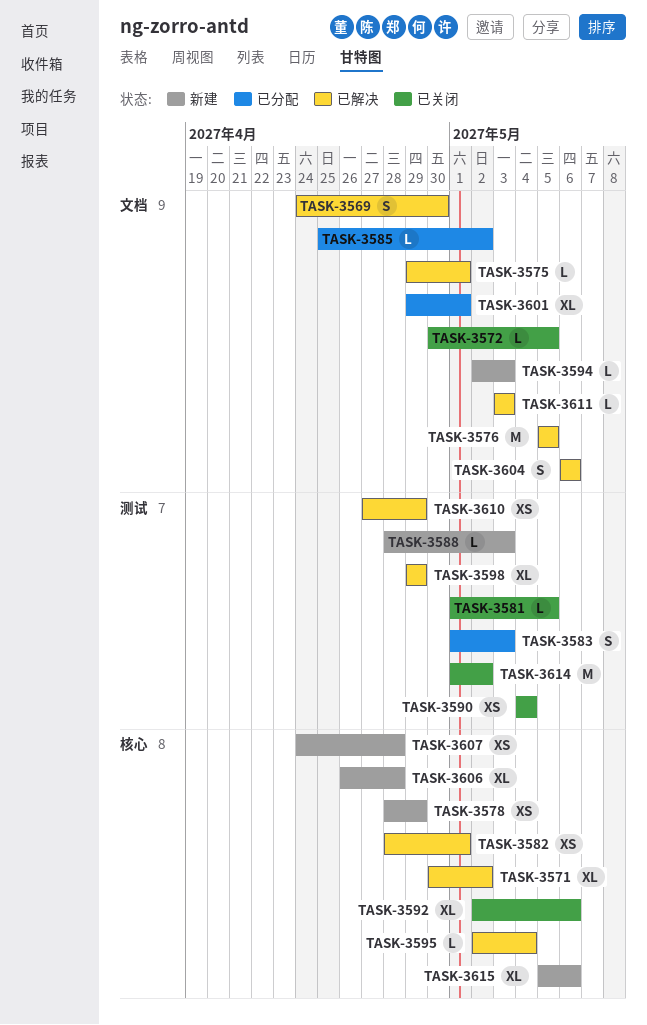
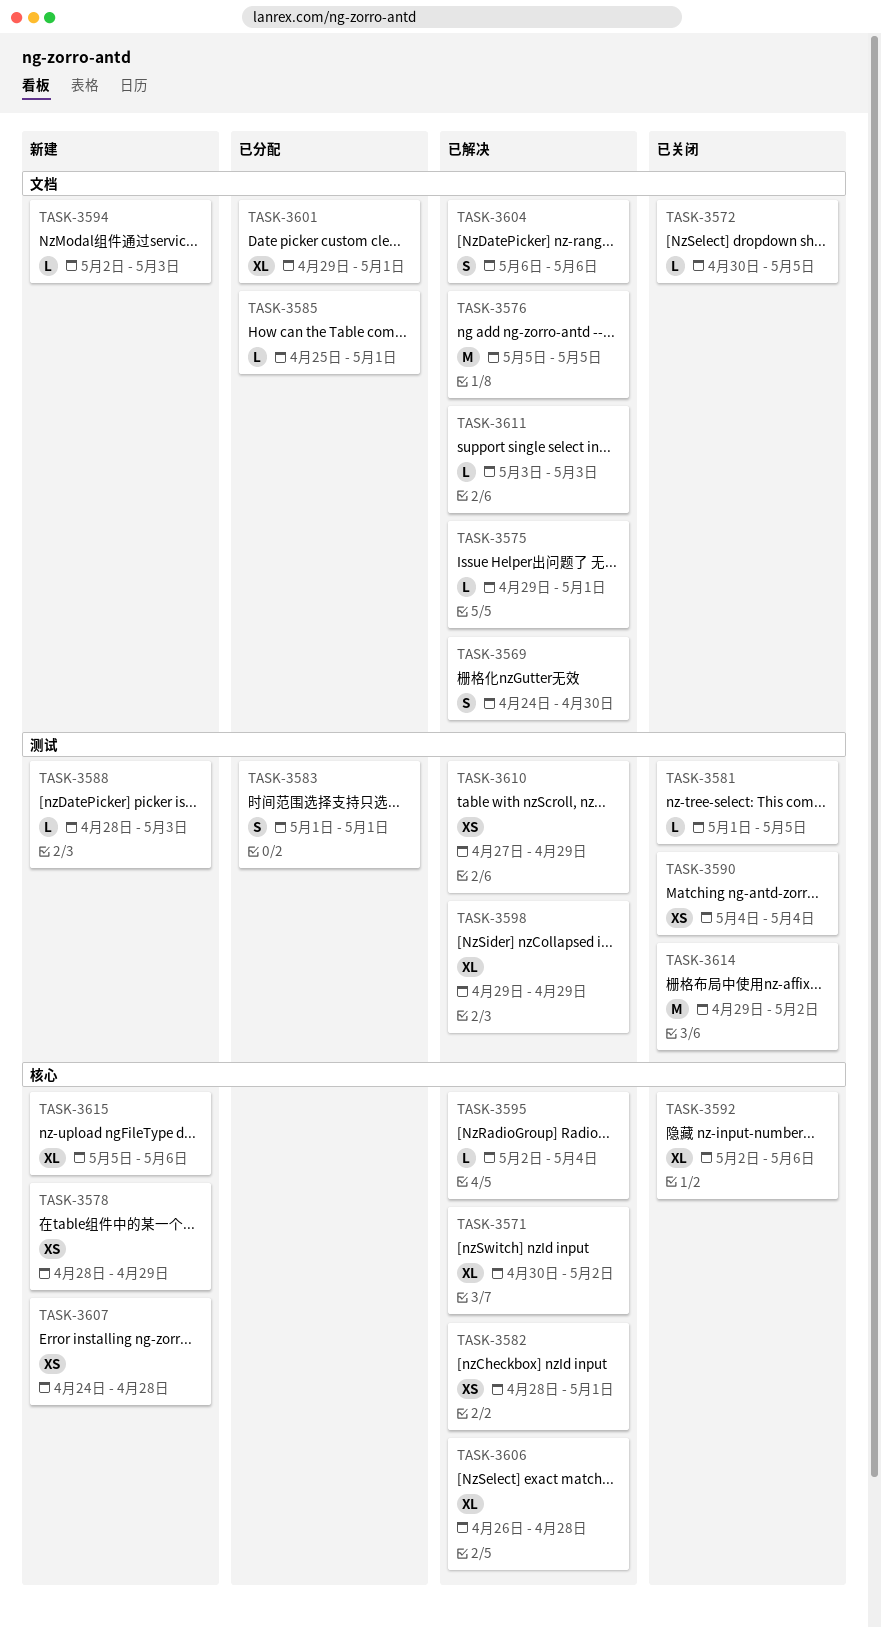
TASK-3583, due: May 3 -> May 1
TASK-3585, due: May 2 -> May 1
TASK-3606, status: 新建 -> 已解决
TASK-3614, start: May 1 -> Apr 29

